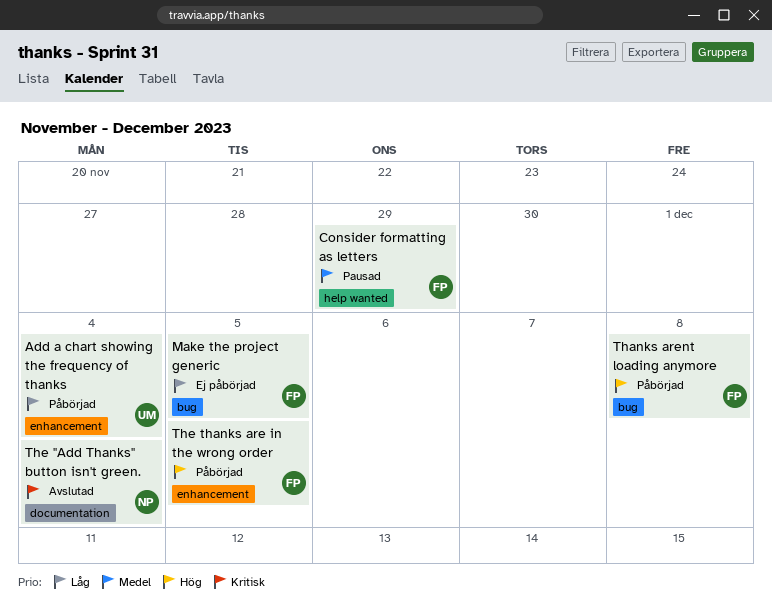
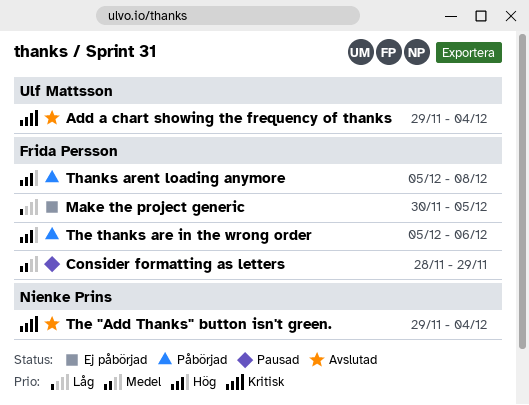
Add a chart showing the frequency of thanks, status: Påbörjad -> Avslutad
Add a chart showing the frequency of thanks, priority: Låg -> Kritisk
The thanks are in the wrong order, due: Dec 5 -> Dec 6

